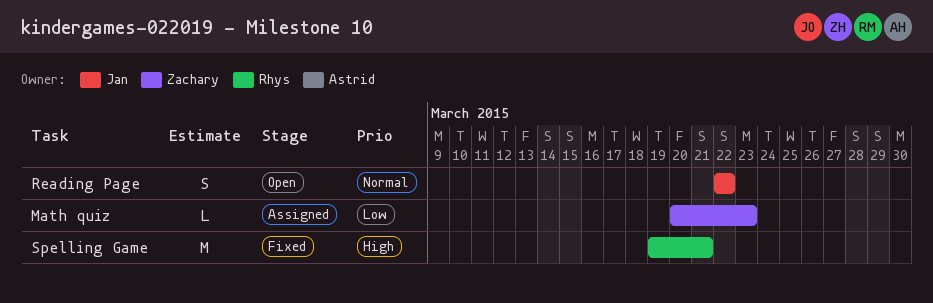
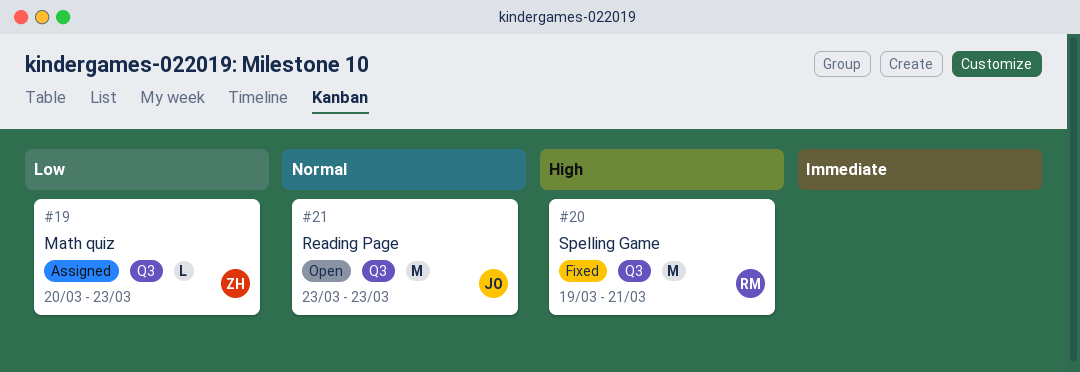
Reading Page, estimate: S -> M
Reading Page, start: Mar 22 -> Mar 23
Reading Page, due: Mar 22 -> Mar 23

